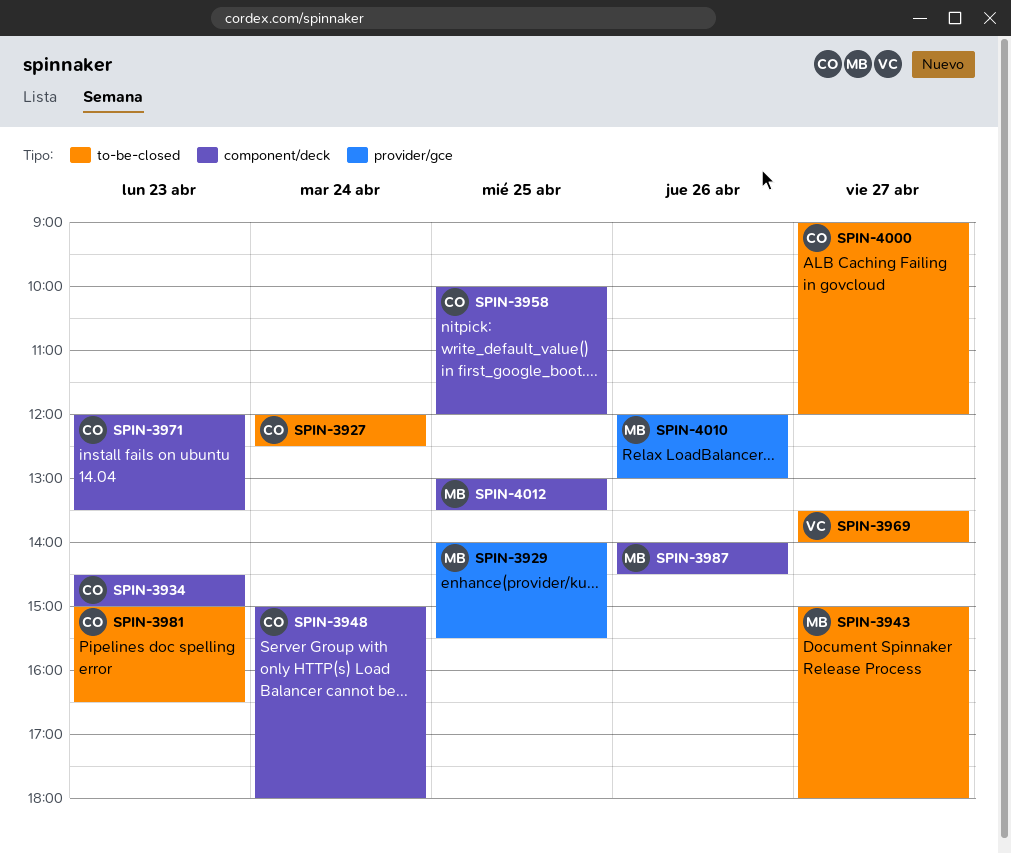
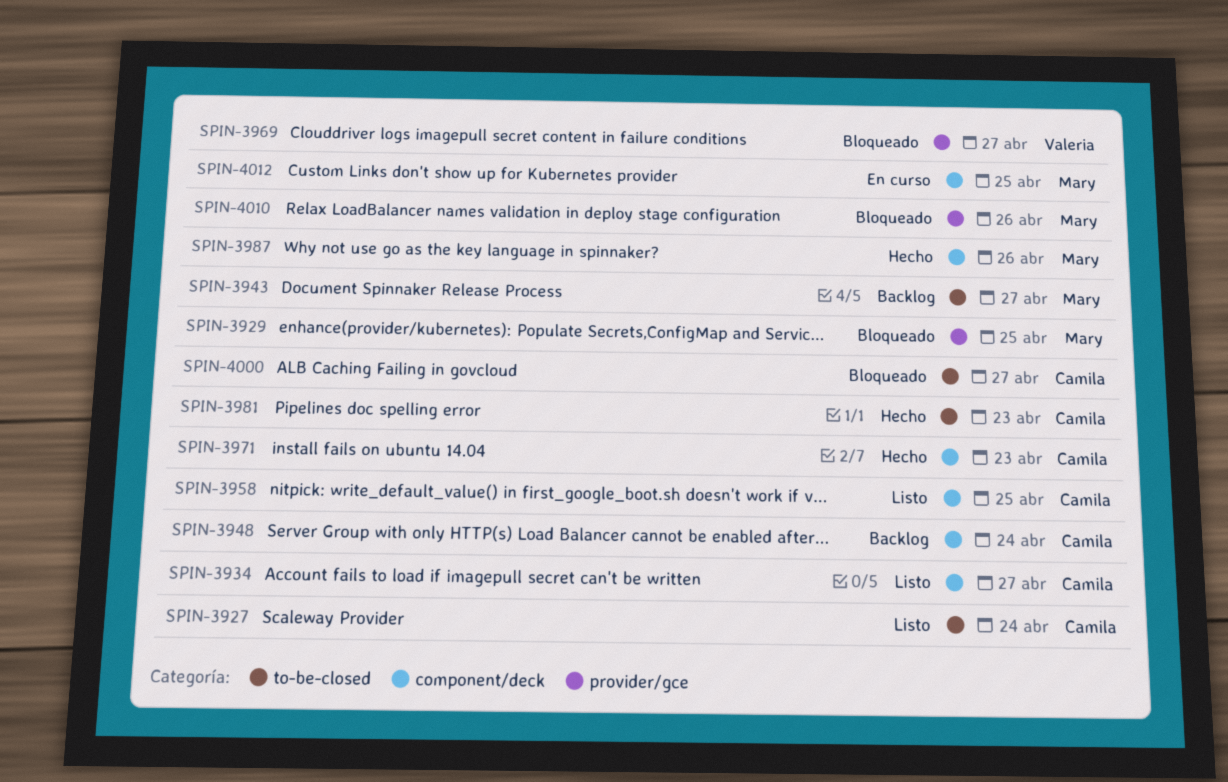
SPIN-3934, day: Apr 23 -> Apr 27
SPIN-3969, label: to-be-closed -> provider/gce

